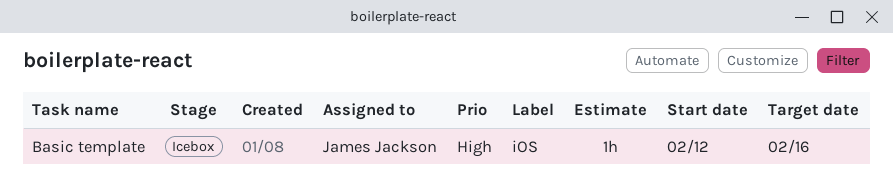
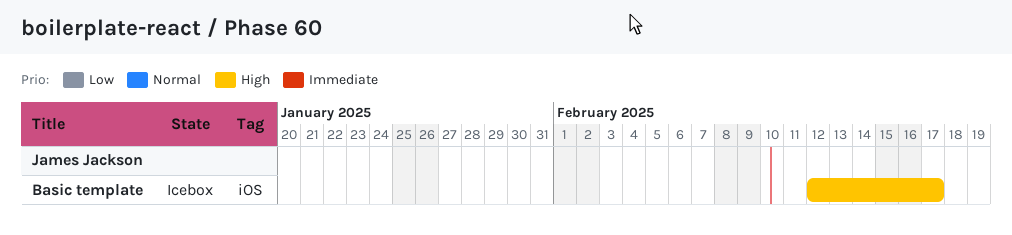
Basic template, due: Feb 16 -> Feb 17

